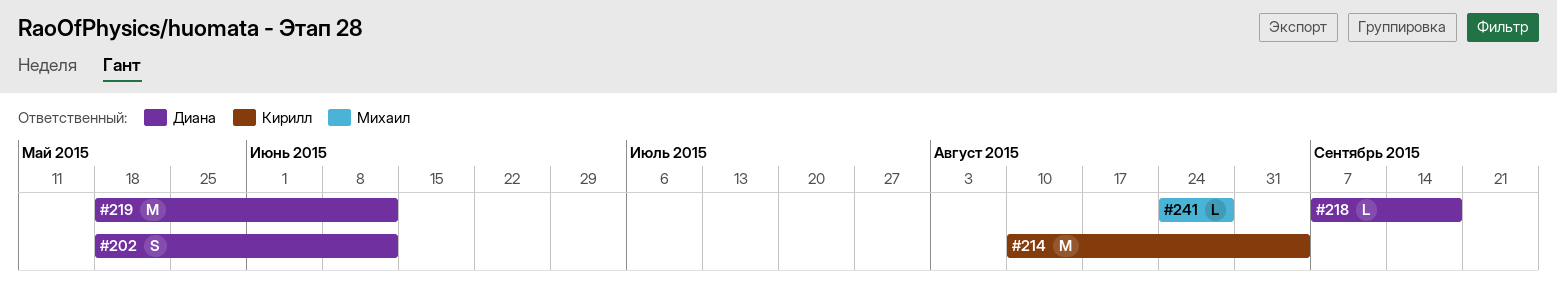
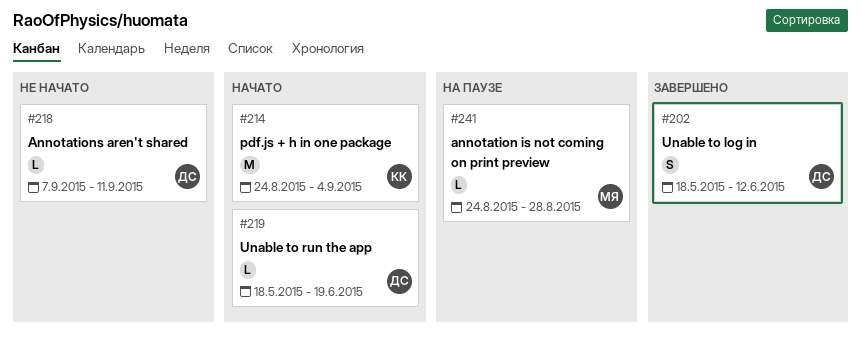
#214, start: Aug 10 -> Aug 24
#218, due: Sep 18 -> Sep 11
#219, estimate: M -> L
#219, due: Jun 12 -> Jun 19

